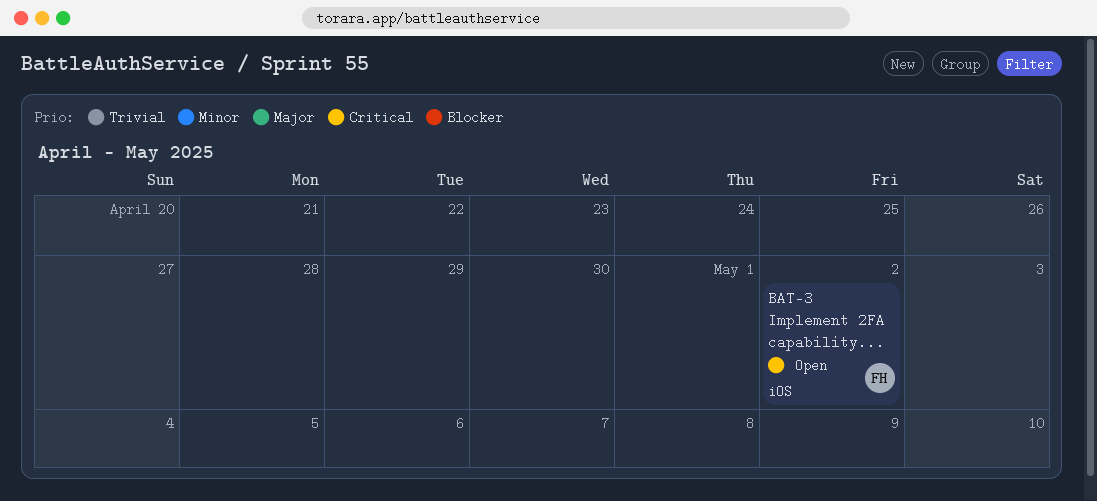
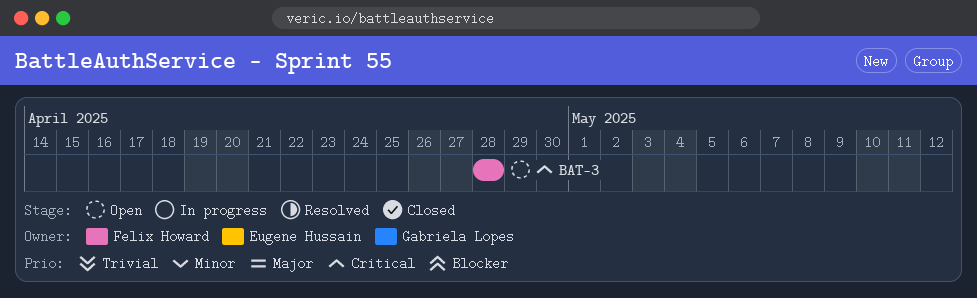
BAT-3, due: May 2 -> Apr 28

